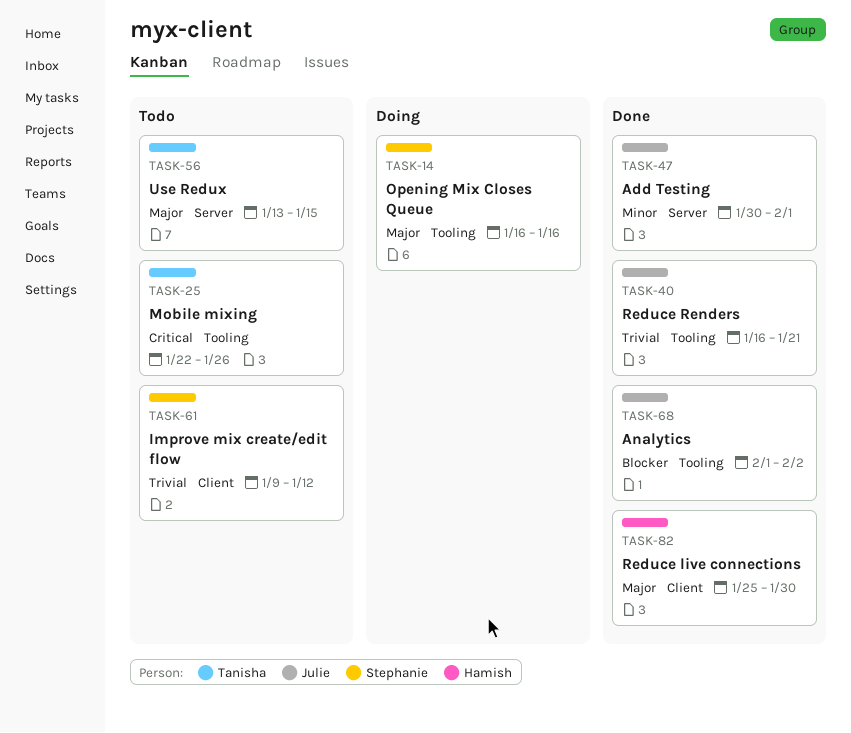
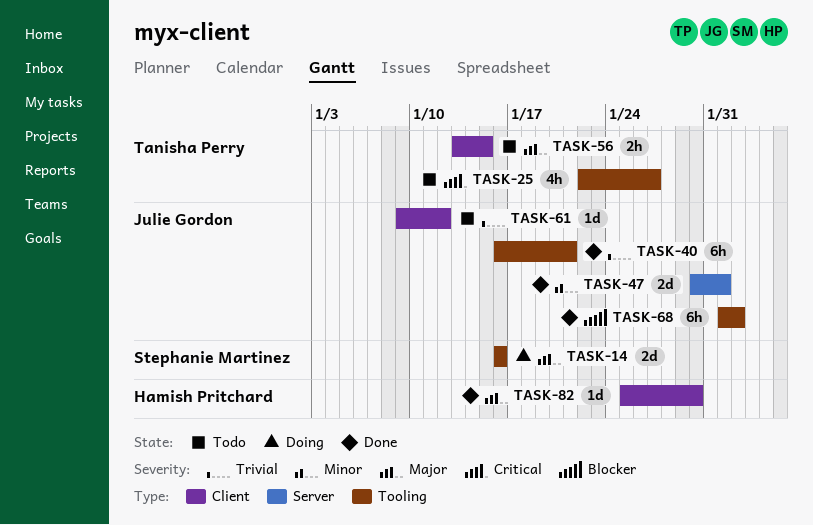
TASK-25, due: Jan 26 -> Jan 27
TASK-56, label: Server -> Client
TASK-61, owner: Stephanie Martinez -> Julie Gordon

